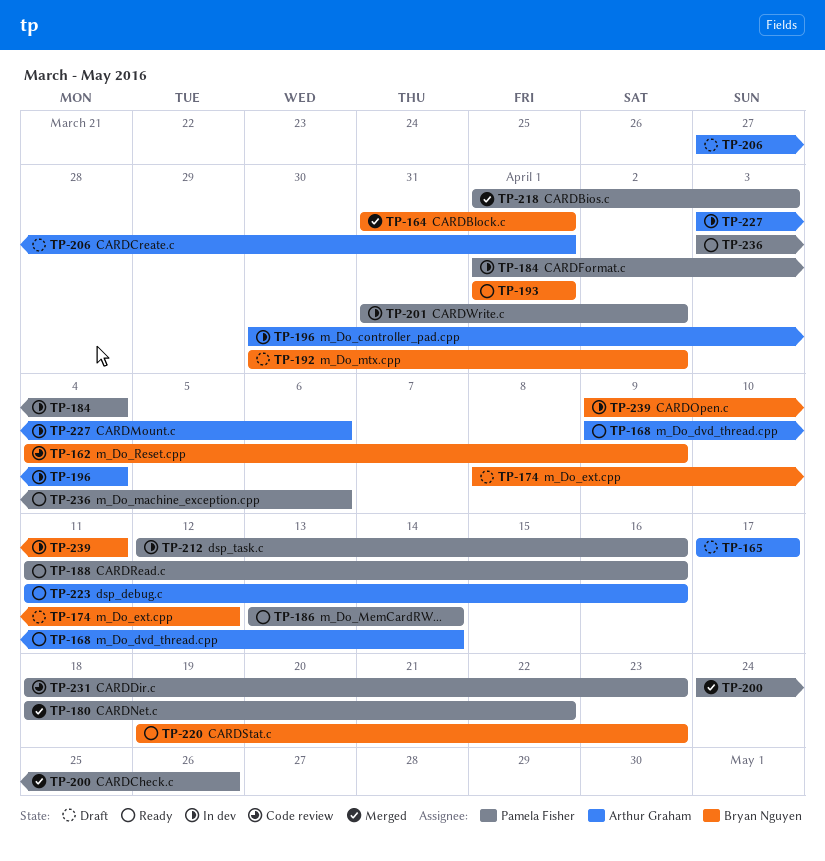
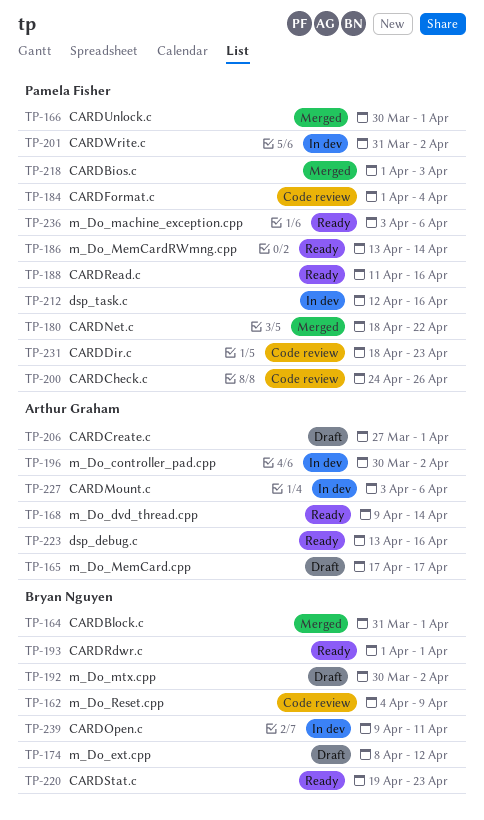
TP-166: none -> present
TP-184, status: In dev -> Code review
TP-196, due: Apr 4 -> Apr 2
TP-200, status: Merged -> Code review
TP-223, start: Apr 11 -> Apr 13

